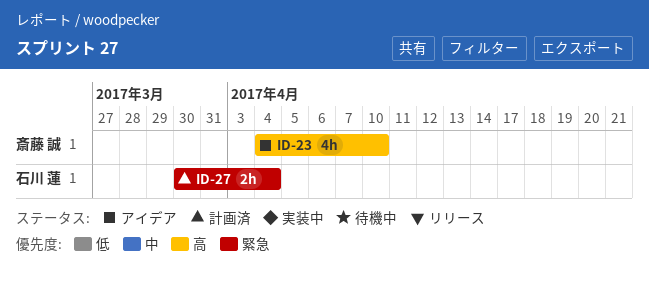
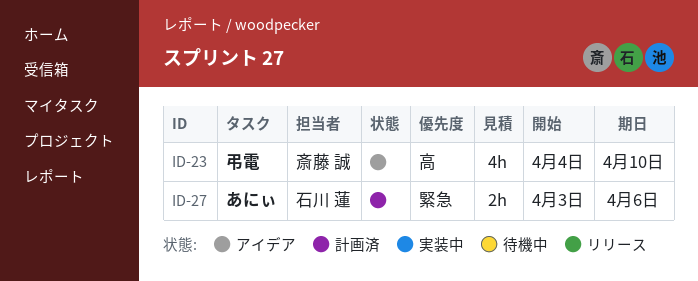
ID-27, start: Mar 30 -> Apr 3
ID-27, due: Apr 4 -> Apr 6

